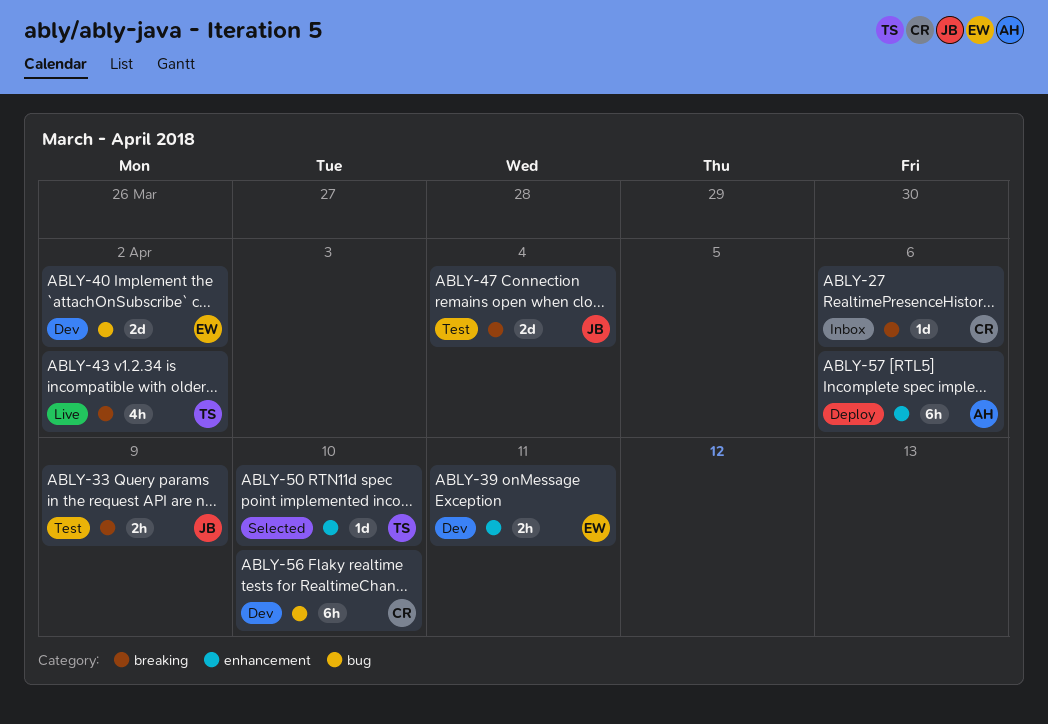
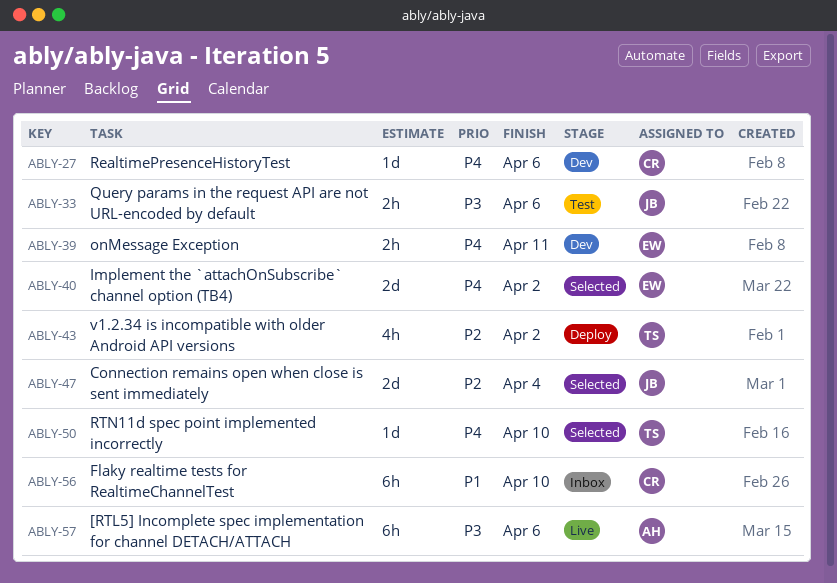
ABLY-27, status: Inbox -> Dev
ABLY-33, due: Apr 9 -> Apr 6
ABLY-40, status: Dev -> Selected
ABLY-43, status: Live -> Deploy
ABLY-47, status: Test -> Selected
ABLY-56, status: Dev -> Inbox
ABLY-57, status: Deploy -> Live

